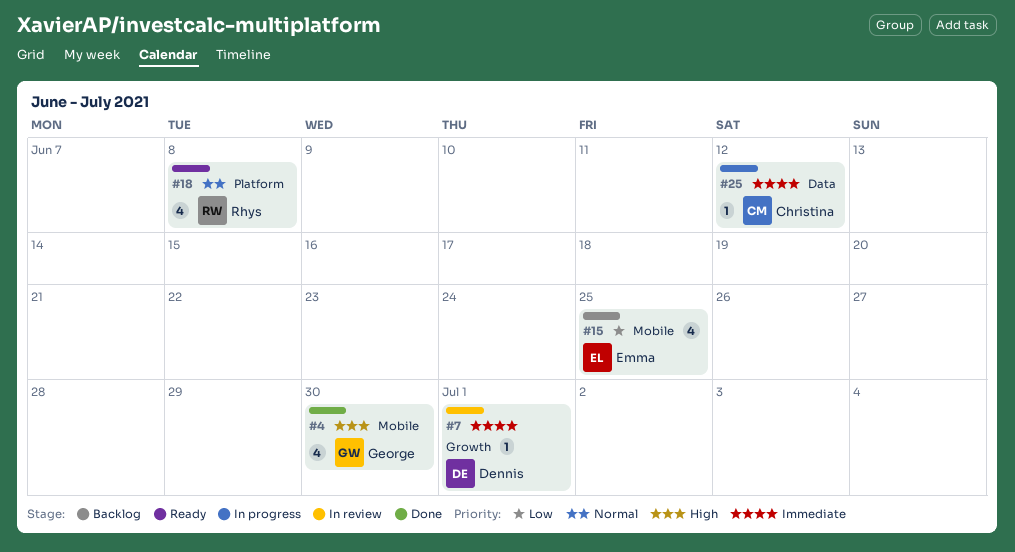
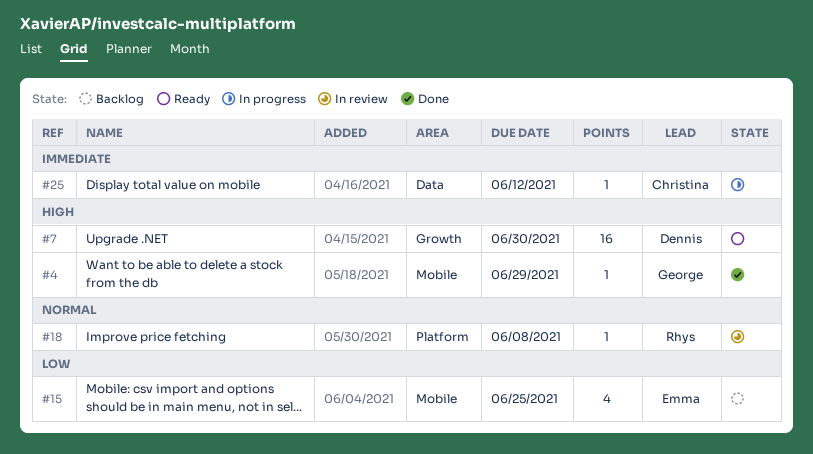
#4, estimate: 4 -> 1
#4, due: Jun 30 -> Jun 29
#7, status: In review -> Ready
#7, priority: Immediate -> High
#7, estimate: 1 -> 16
#7, due: Jul 1 -> Jun 30
#18, status: Ready -> In review
#18, estimate: 4 -> 1

